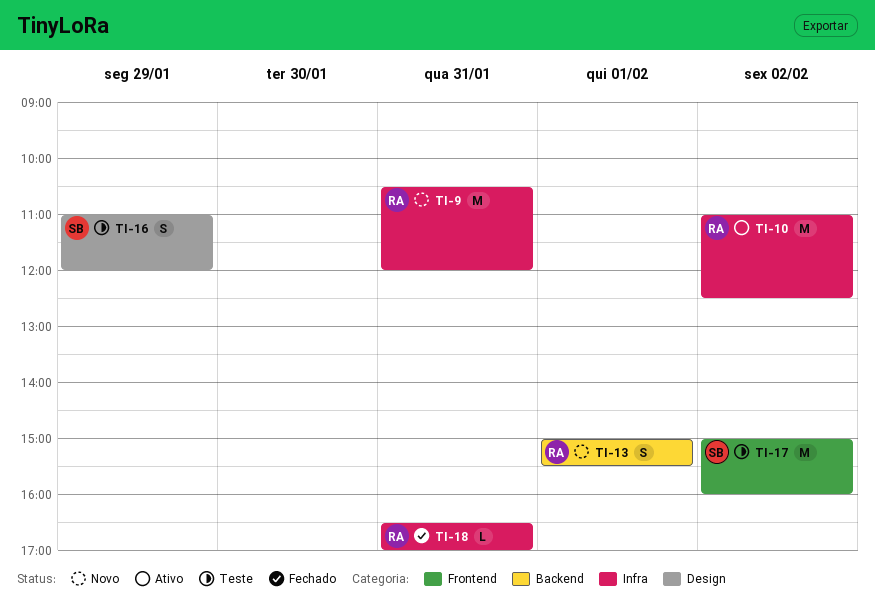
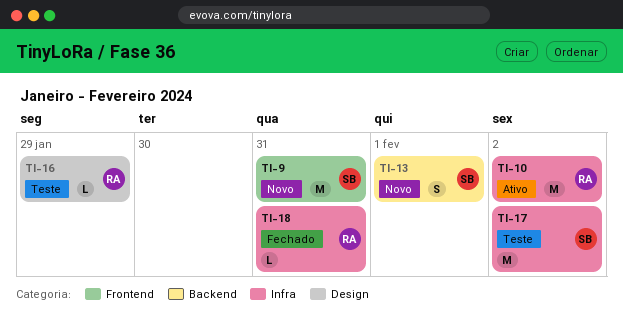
TI-9, owner: RA -> SB
TI-9, label: Infra -> Frontend
TI-13, owner: RA -> SB
TI-16, owner: SB -> RA
TI-16, estimate: S -> L
TI-17, label: Frontend -> Infra

